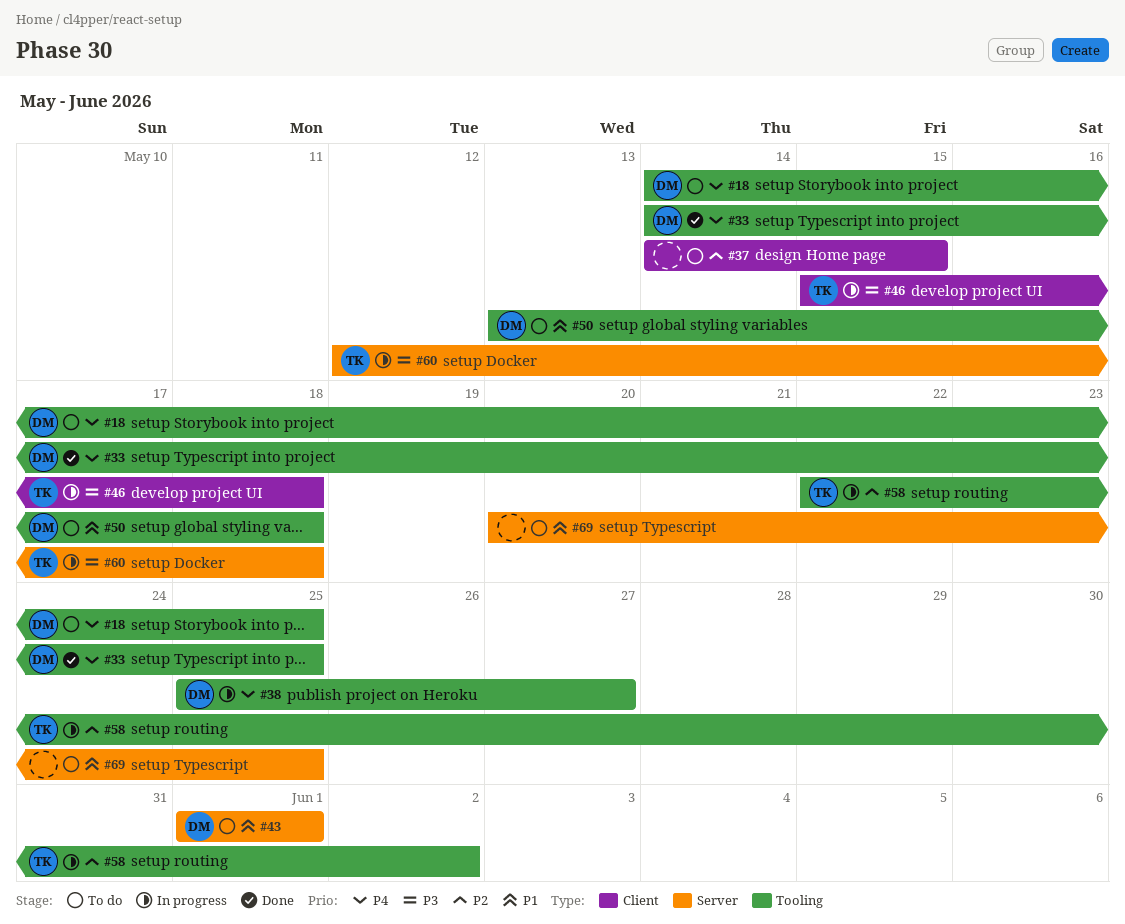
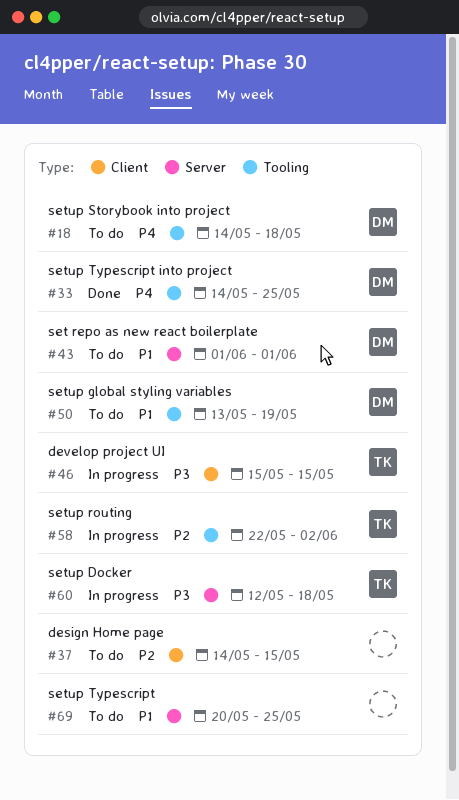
#18, due: May 25 -> May 18
#38: present -> none
#46, due: May 18 -> May 15
#50, due: May 18 -> May 19

